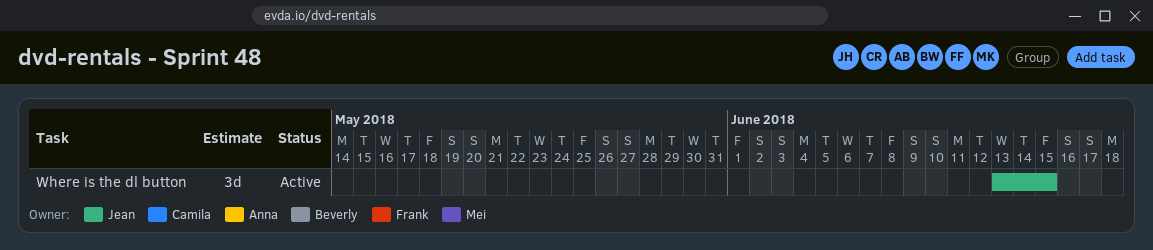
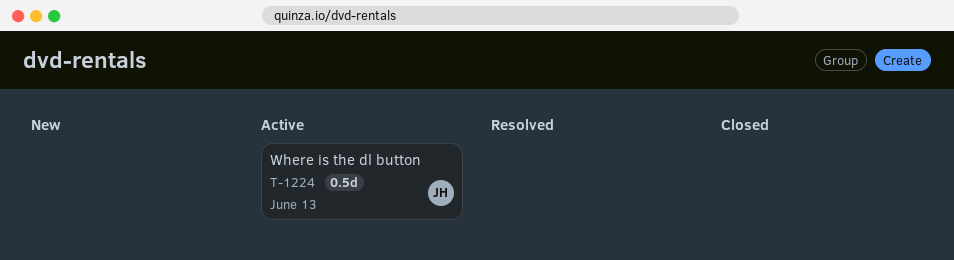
Where is the dl button, estimate: 3d -> 0.5d
Where is the dl button, due: Jun 15 -> Jun 13

